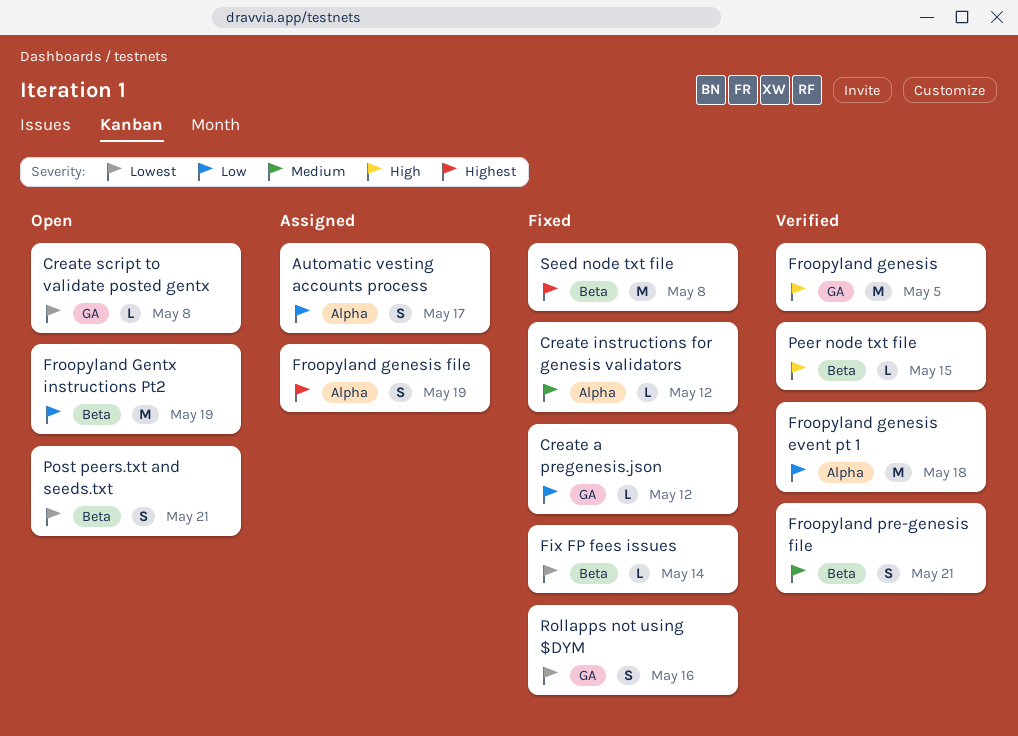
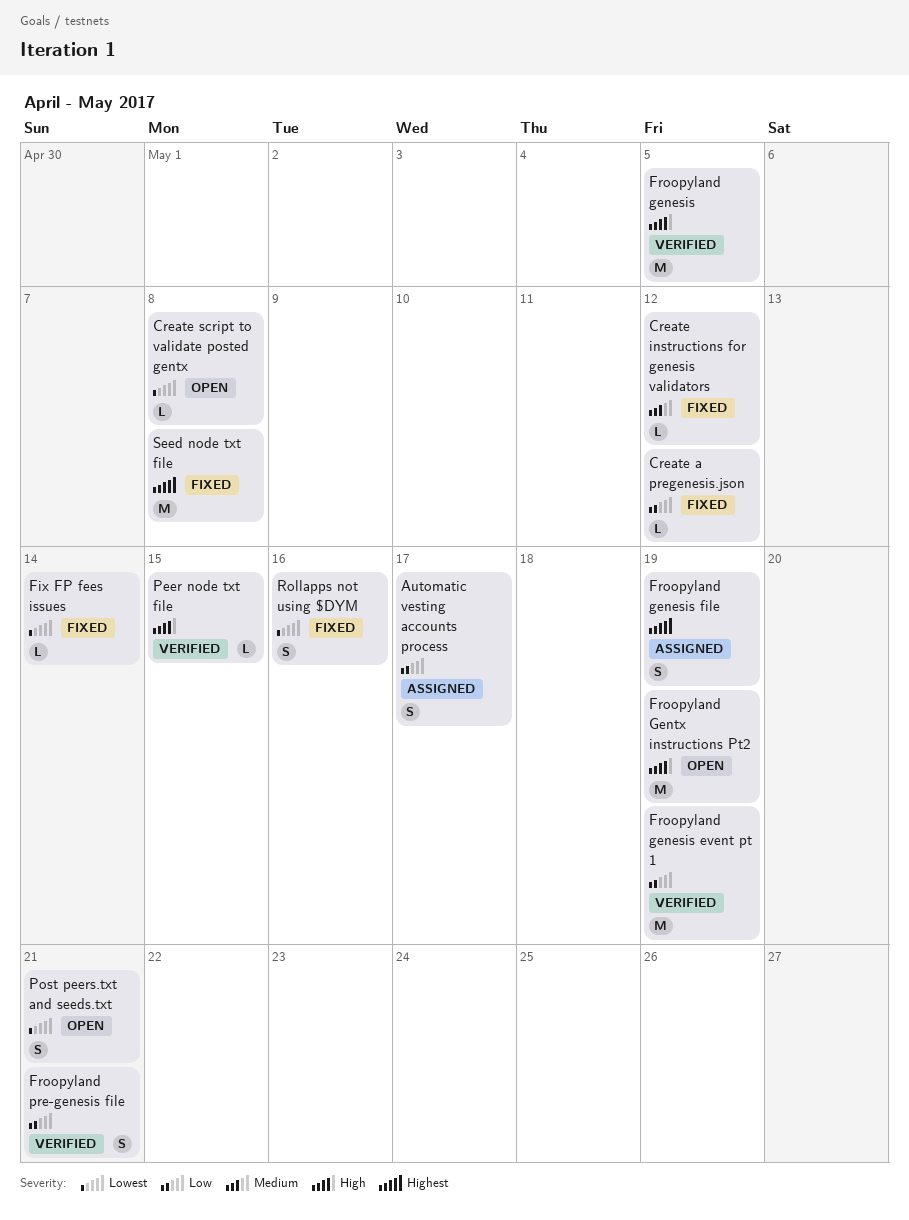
Froopyland genesis event pt 1, due: May 18 -> May 19
Froopyland Gentx instructions Pt2, priority: Low -> High
Froopyland pre-genesis file, priority: Medium -> Low

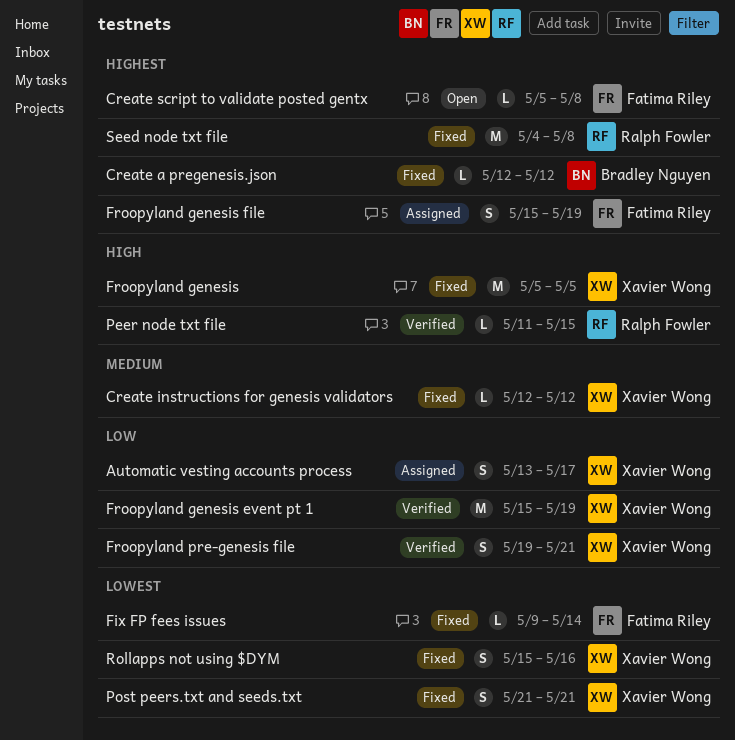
Create a pregenesis.json, priority: Low -> Highest
Create script to validate posted gentx, priority: Lowest -> Highest
Froopyland genesis, status: Verified -> Fixed
Froopyland Gentx instructions Pt2: present -> none
Post peers.txt and seeds.txt, status: Open -> Fixed

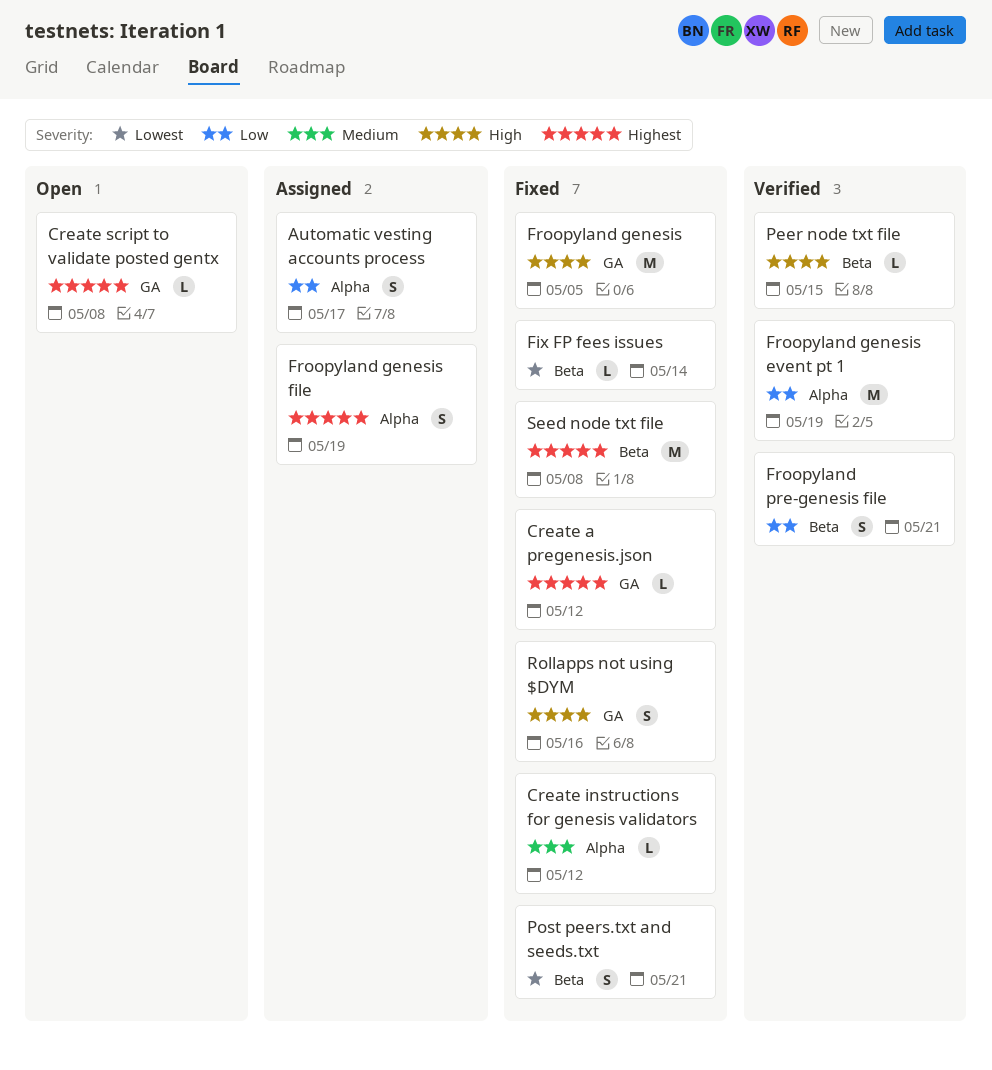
Rollapps not using $DYM, priority: Lowest -> High

